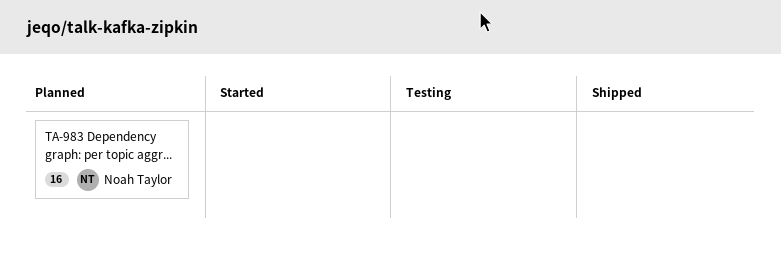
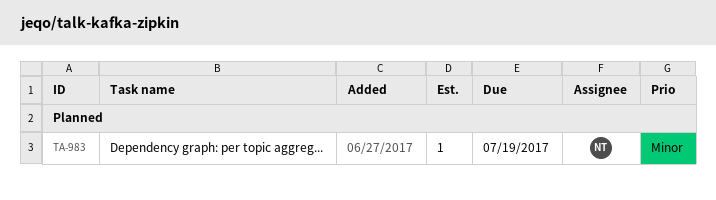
TA-983, estimate: 16 -> 1

